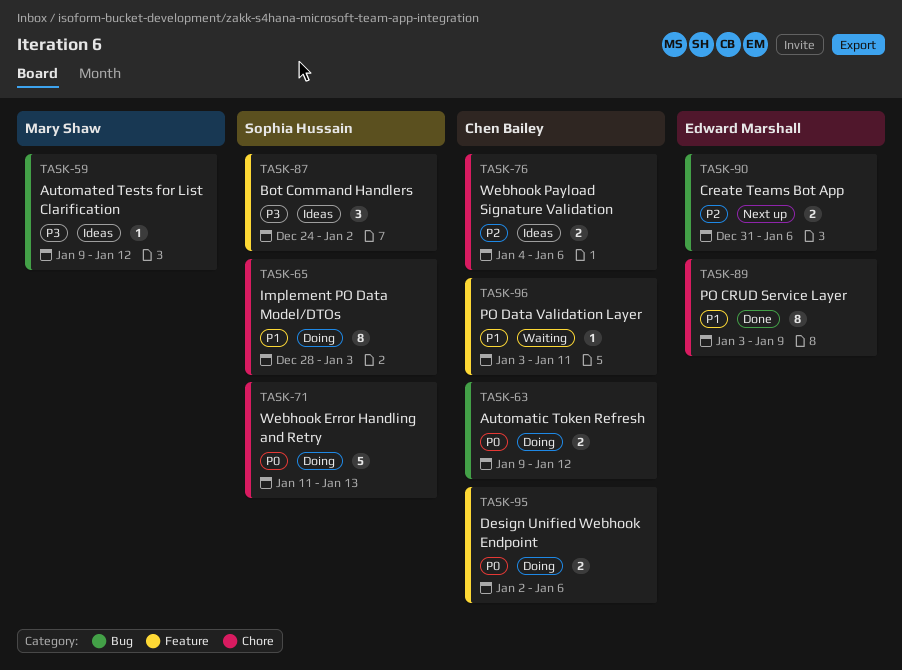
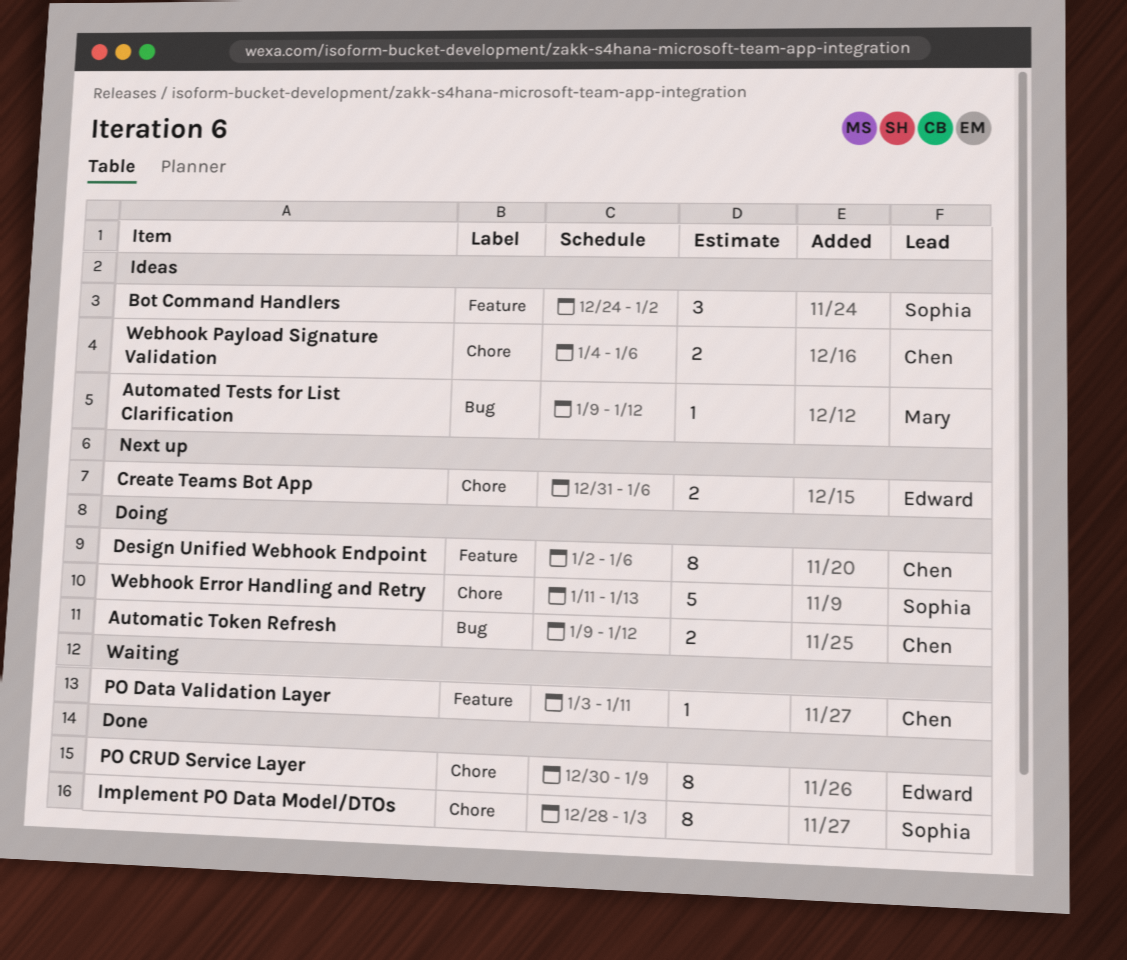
Create Teams Bot App, label: Bug -> Chore
Design Unified Webhook Endpoint, estimate: 2 -> 8
Implement PO Data Model/DTOs, status: Doing -> Done
PO CRUD Service Layer, start: Jan 3 -> Dec 30

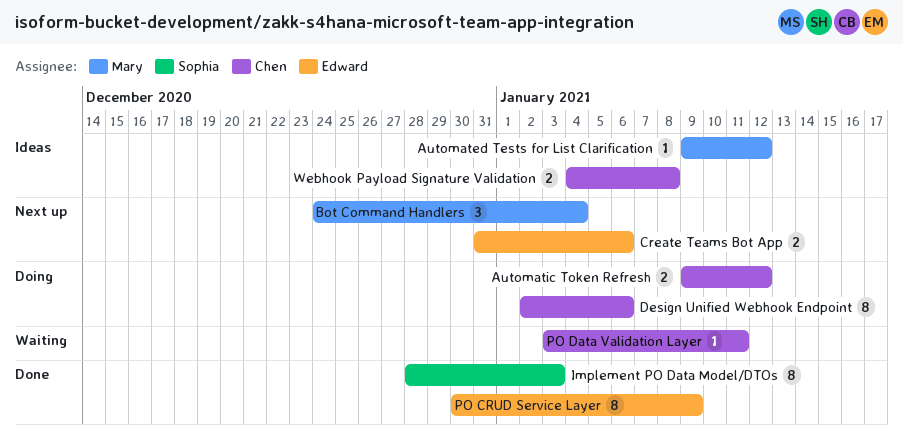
Bot Command Handlers, status: Ideas -> Next up
Bot Command Handlers, owner: Sophia -> Mary
Bot Command Handlers, due: Jan 2 -> Jan 4
Webhook Error Handling and Retry: present -> none
Webhook Payload Signature Validation, due: Jan 6 -> Jan 8

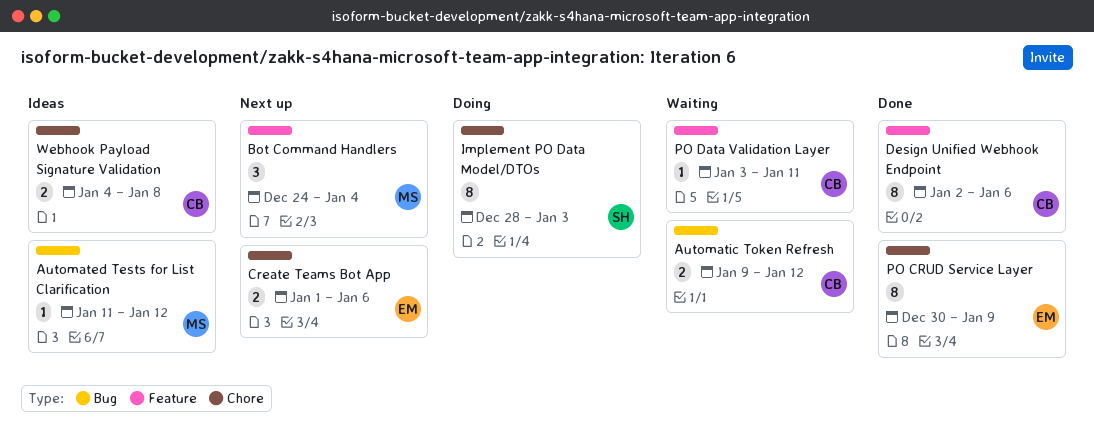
Automated Tests for List Clarification, start: Jan 9 -> Jan 11
Automatic Token Refresh, status: Doing -> Waiting
Create Teams Bot App, start: Dec 31 -> Jan 1
Design Unified Webhook Endpoint, status: Doing -> Done
Implement PO Data Model/DTOs, status: Done -> Doing

